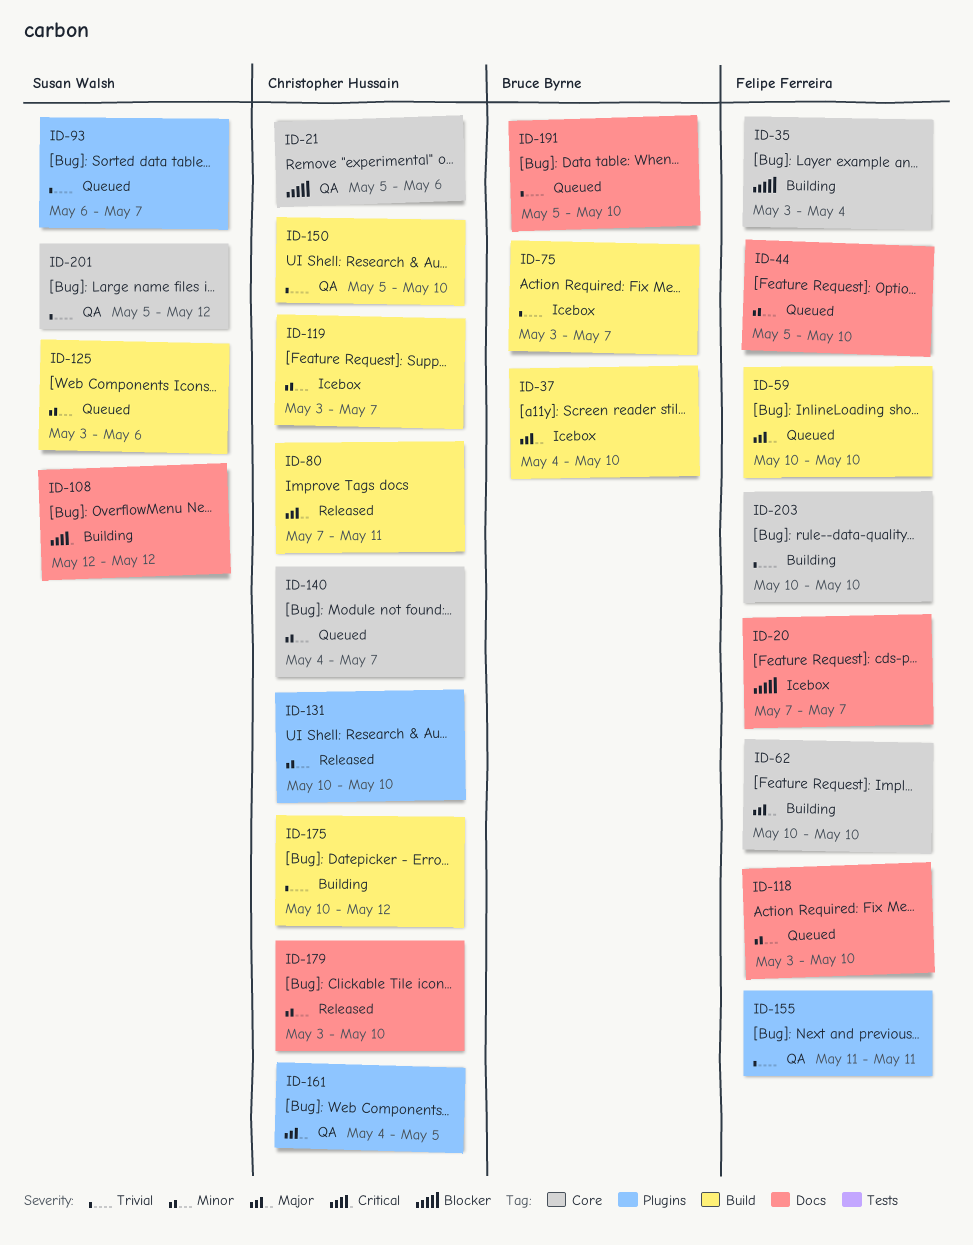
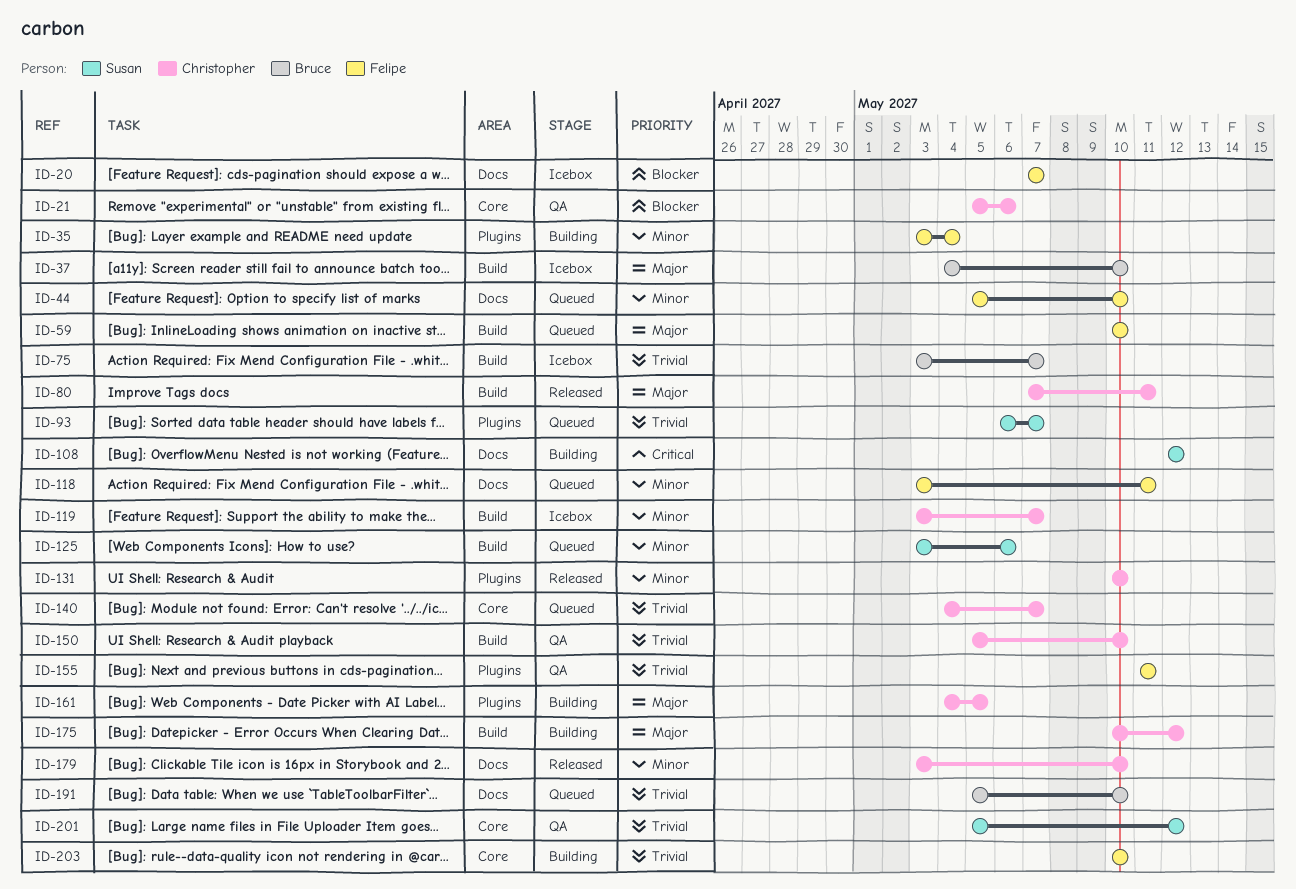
ID-35, priority: Blocker -> Minor
ID-35, label: Core -> Plugins
ID-62: present -> none
ID-118, due: May 10 -> May 11
ID-140, priority: Minor -> Trivial
ID-161, status: QA -> Building
ID-175, priority: Trivial -> Major

